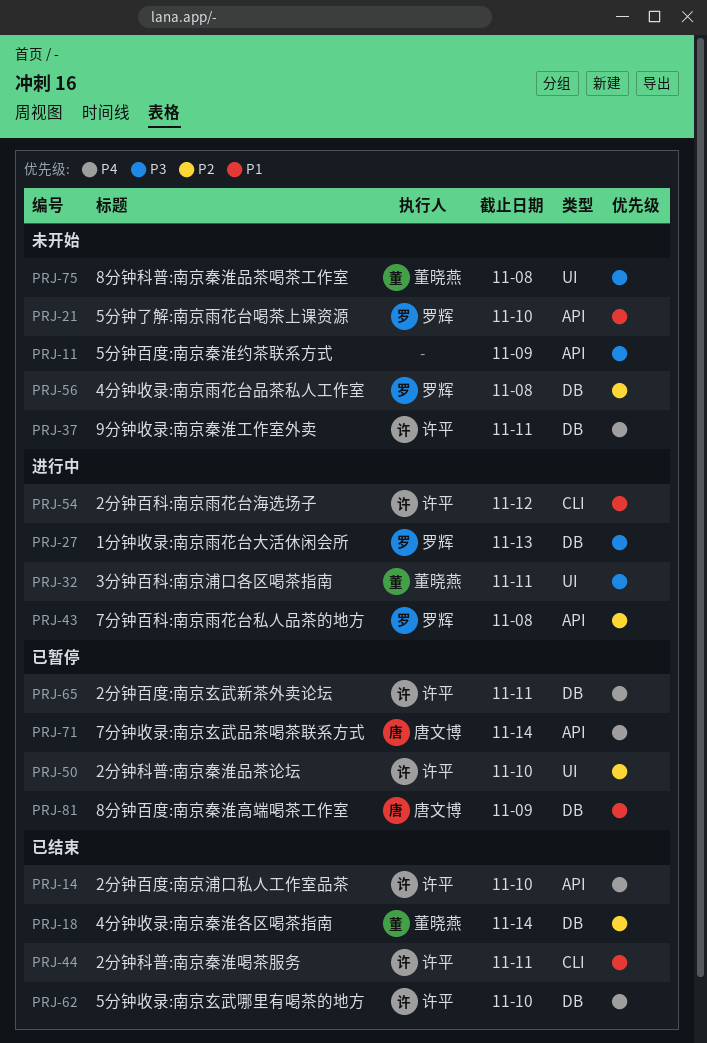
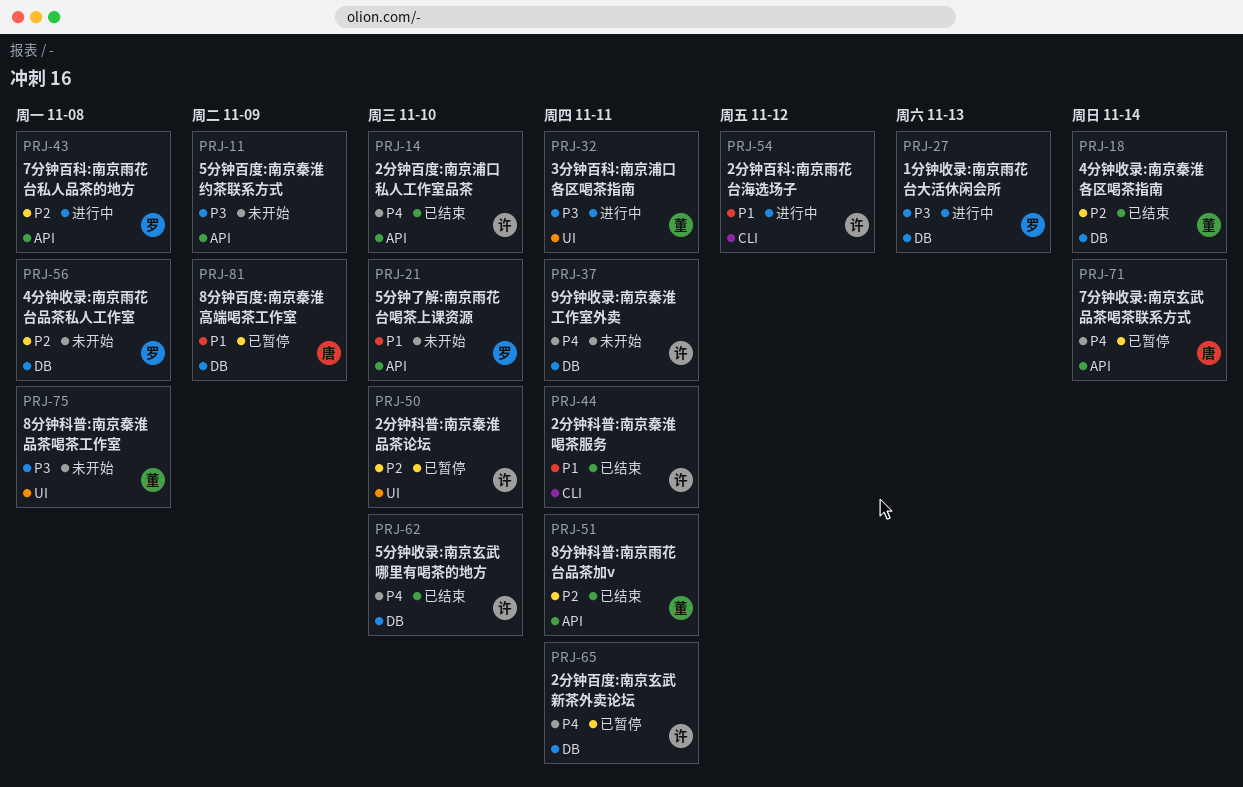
PRJ-51: none -> present

